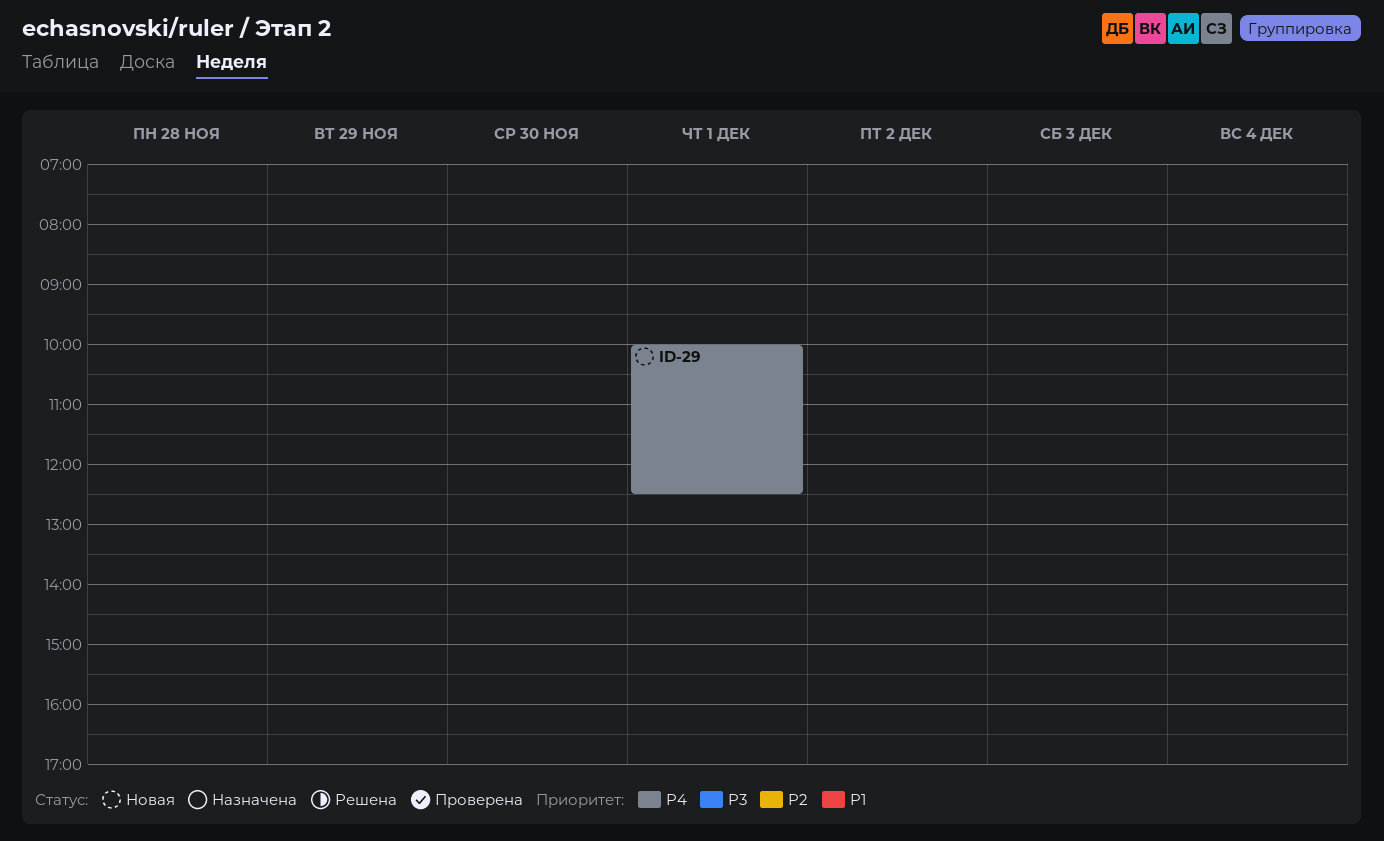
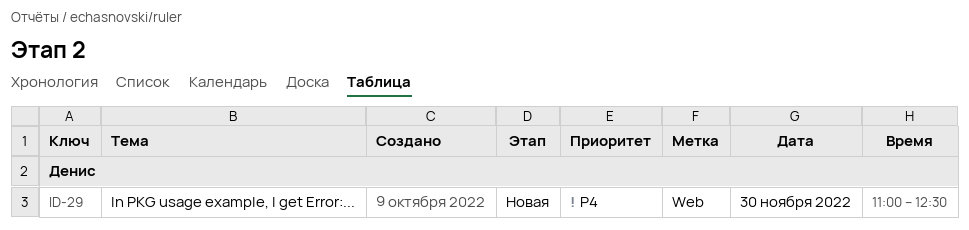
ID-29, day: Dec 1 -> Nov 30
ID-29, begins: 10:00 -> 11:00

